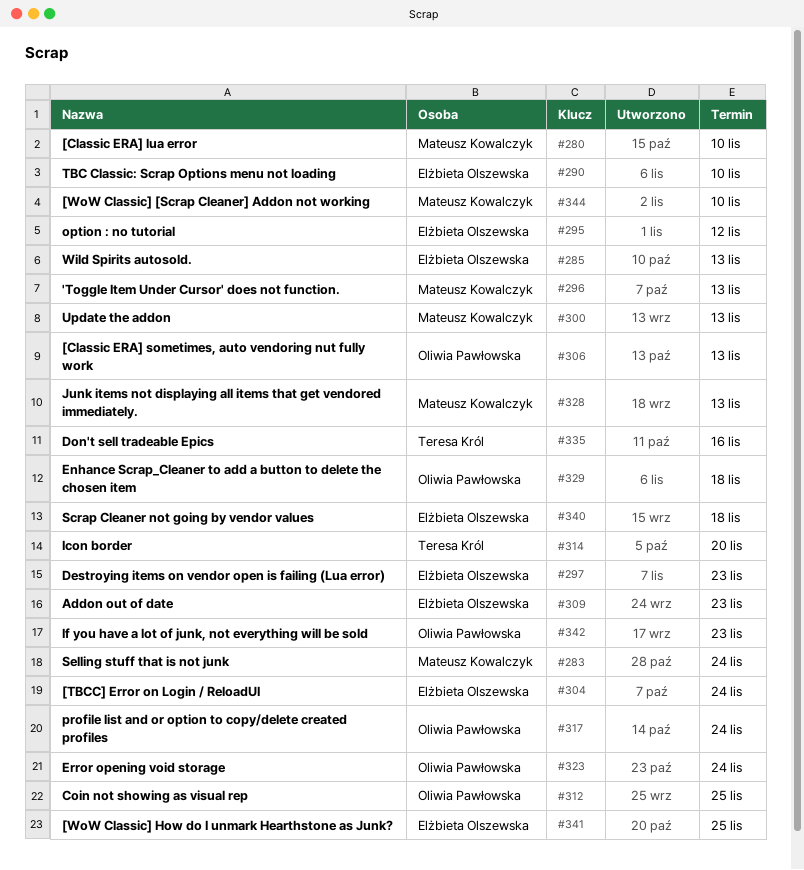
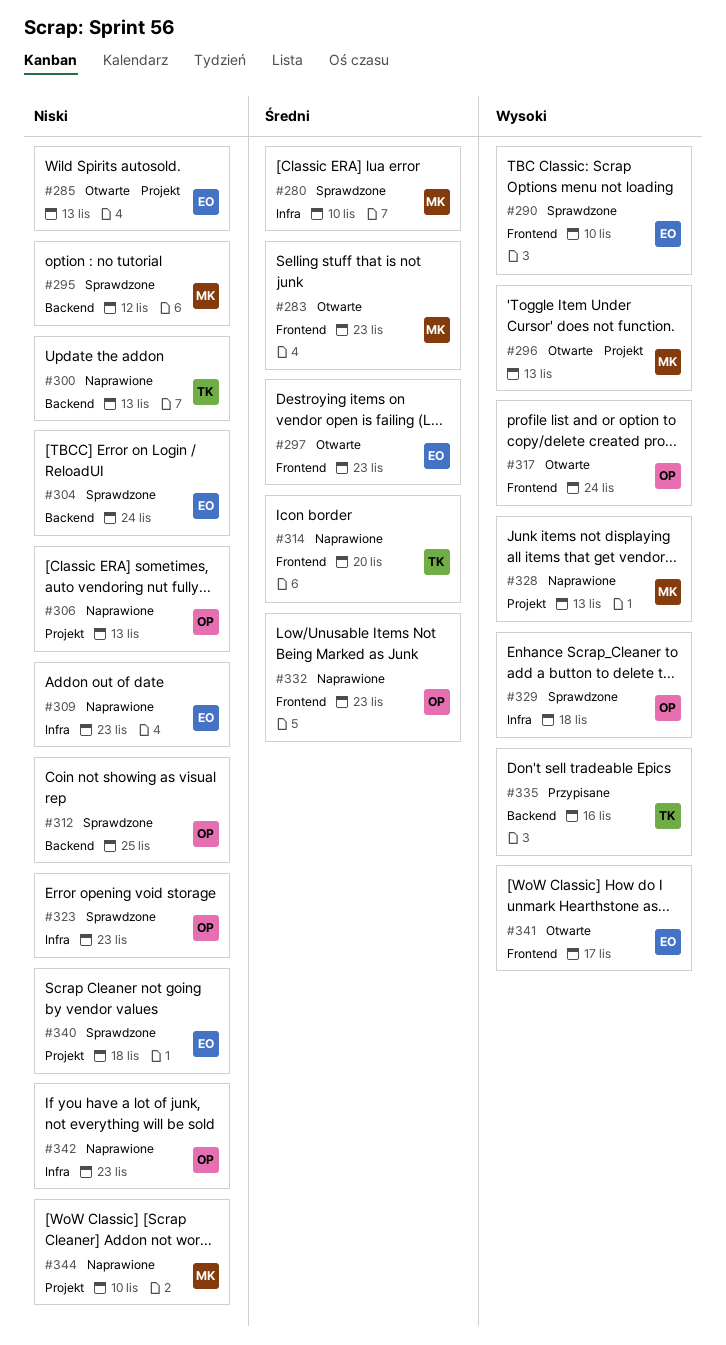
#283, due: Nov 24 -> Nov 23
#295, owner: Elżbieta Olszewska -> Mateusz Kowalczyk
#300, owner: Mateusz Kowalczyk -> Teresa Król
#323, due: Nov 24 -> Nov 23
#332: none -> present
#341, due: Nov 25 -> Nov 17

